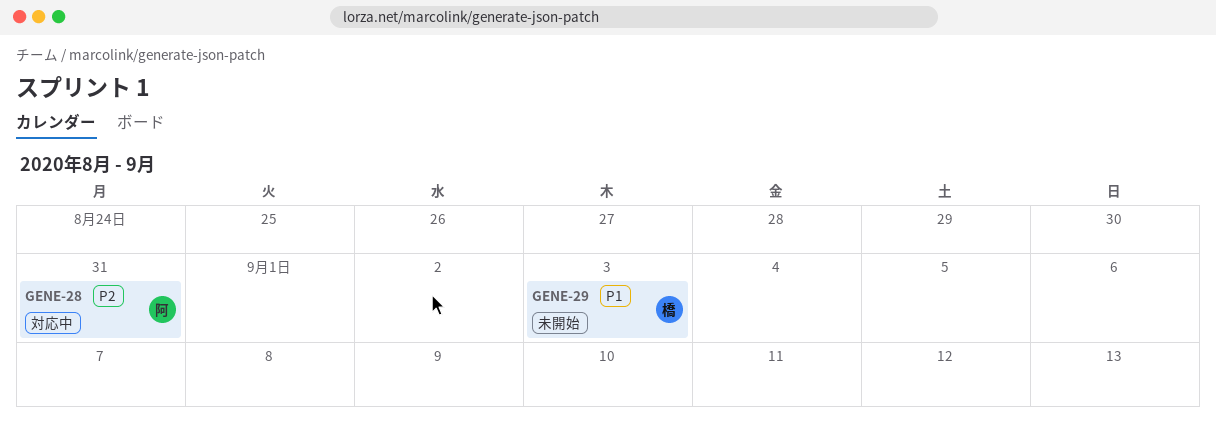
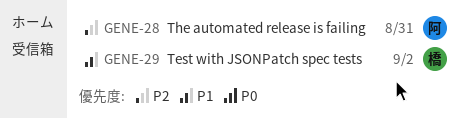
GENE-29, due: Sep 3 -> Sep 2

